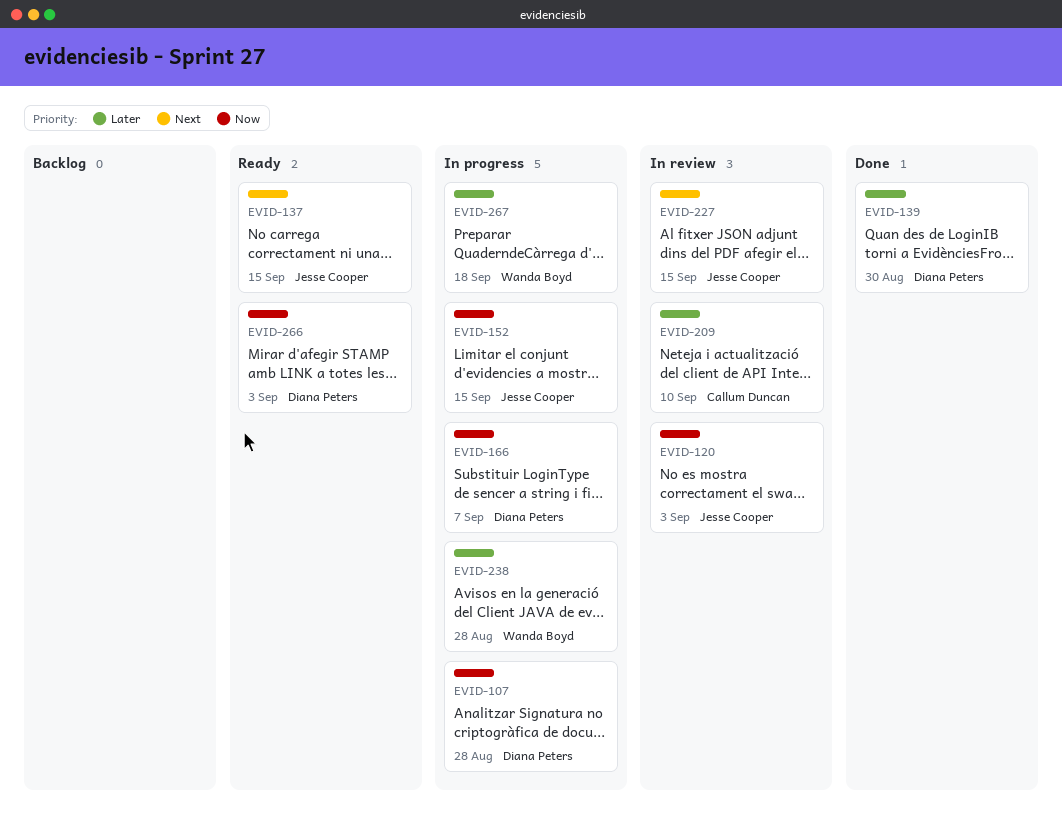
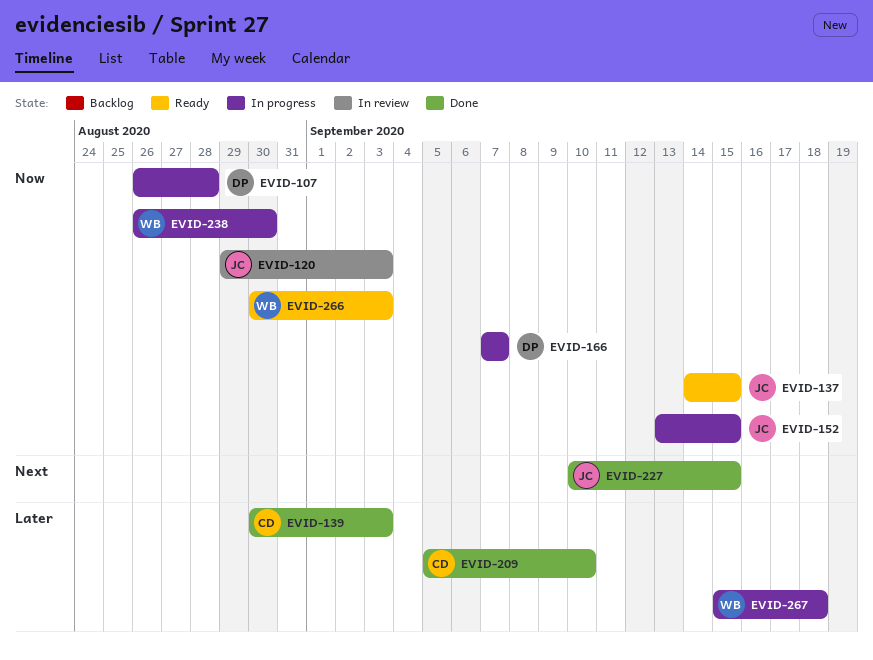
EVID-137, priority: Next -> Now
EVID-139, owner: Diana Peters -> Callum Duncan
EVID-139, due: Aug 30 -> Sep 3
EVID-209, status: In review -> Done
EVID-227, status: In review -> Done
EVID-238, priority: Later -> Now
EVID-238, due: Aug 28 -> Aug 30
EVID-266, owner: Diana Peters -> Wanda Boyd

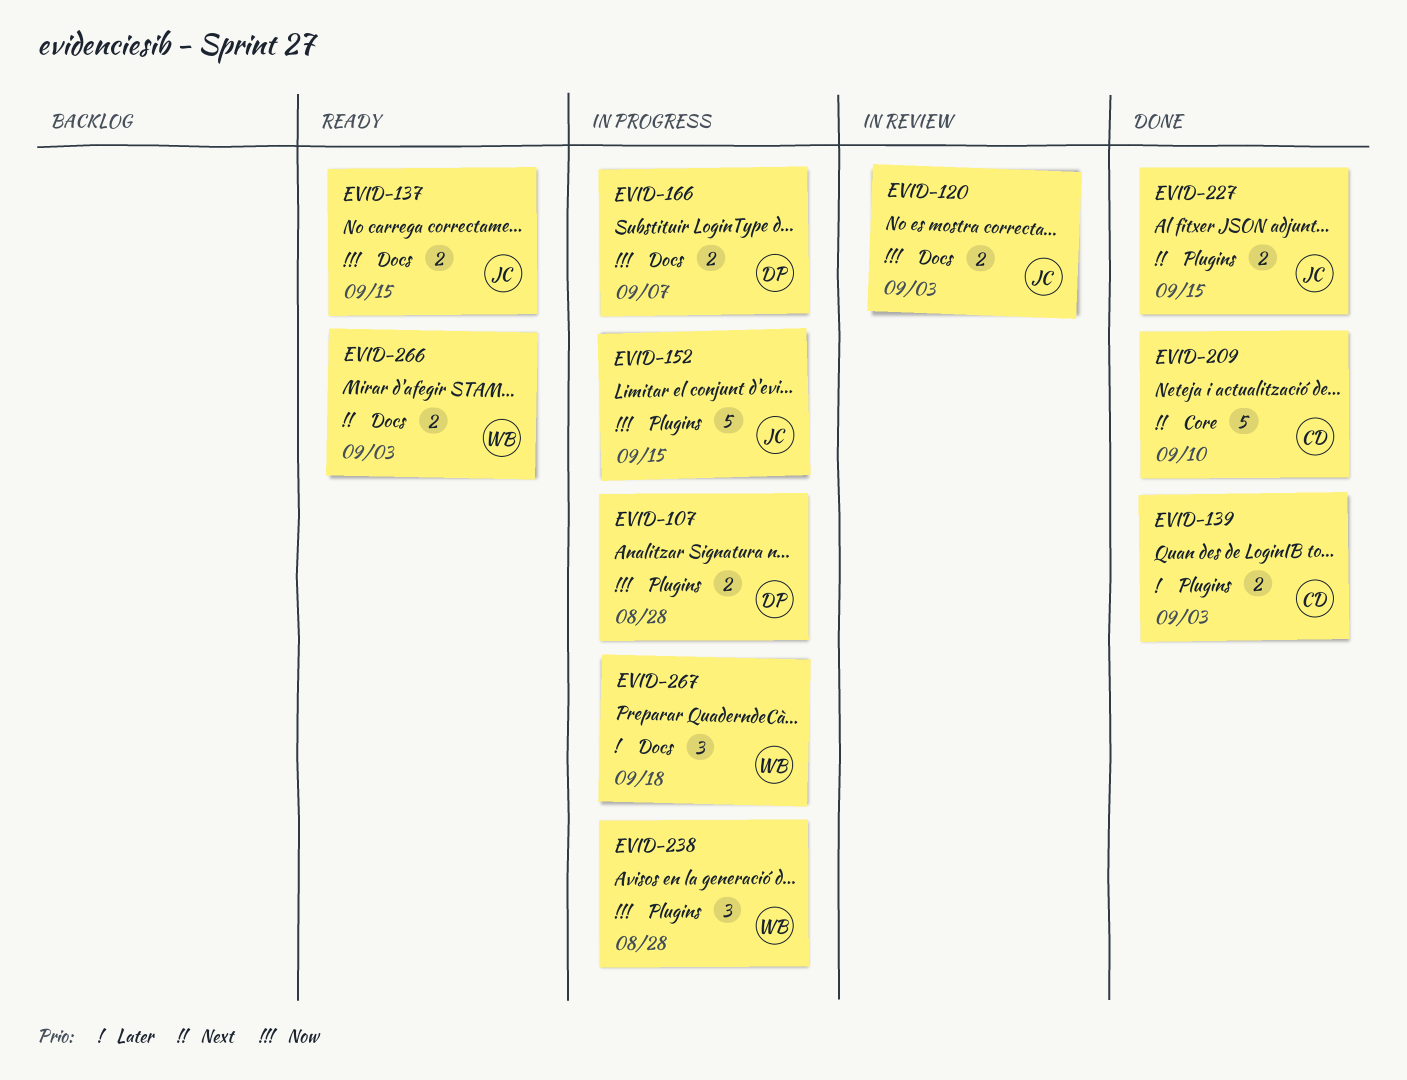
EVID-209, priority: Later -> Next
EVID-238, due: Aug 30 -> Aug 28
EVID-266, priority: Now -> Next

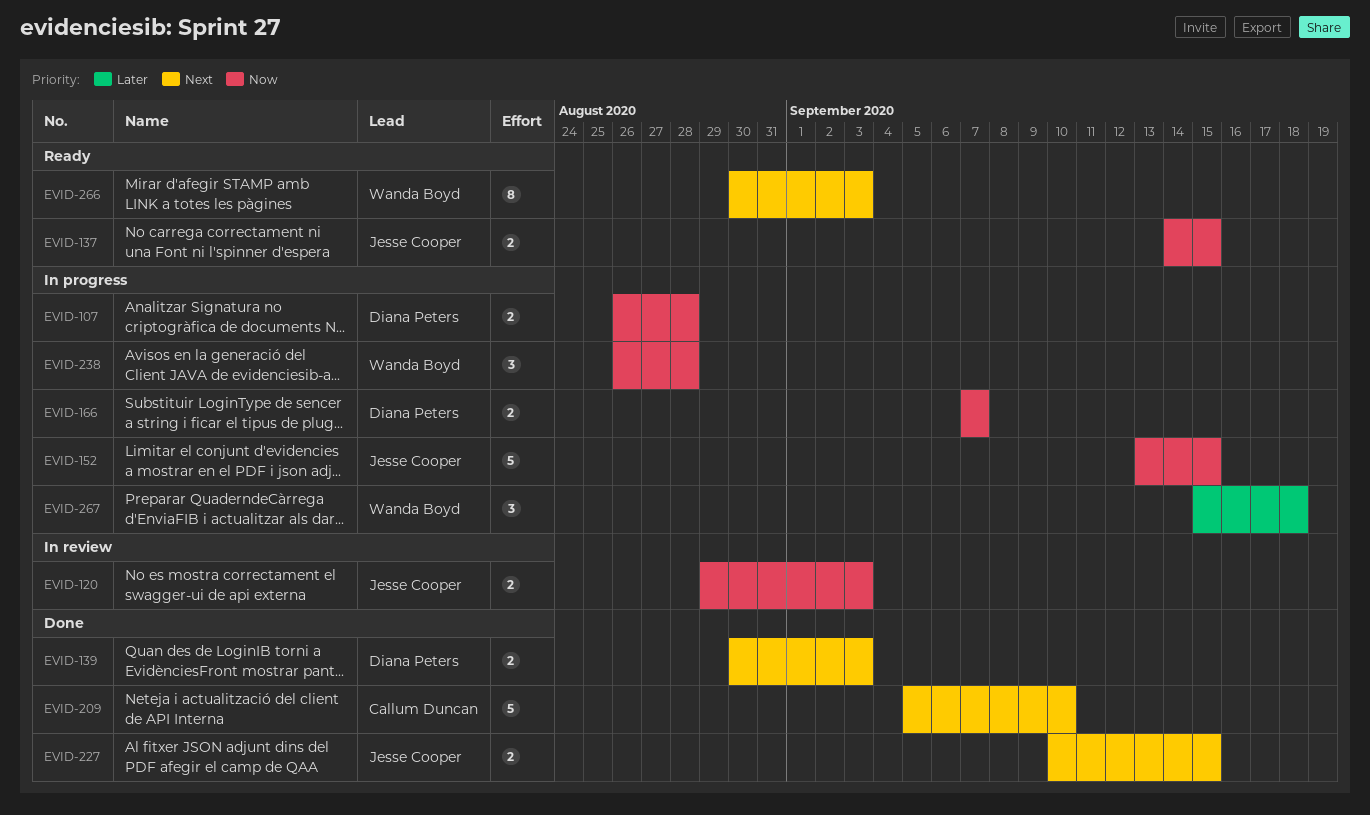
EVID-139, owner: Callum Duncan -> Diana Peters
EVID-139, priority: Later -> Next
EVID-266, estimate: 2 -> 8

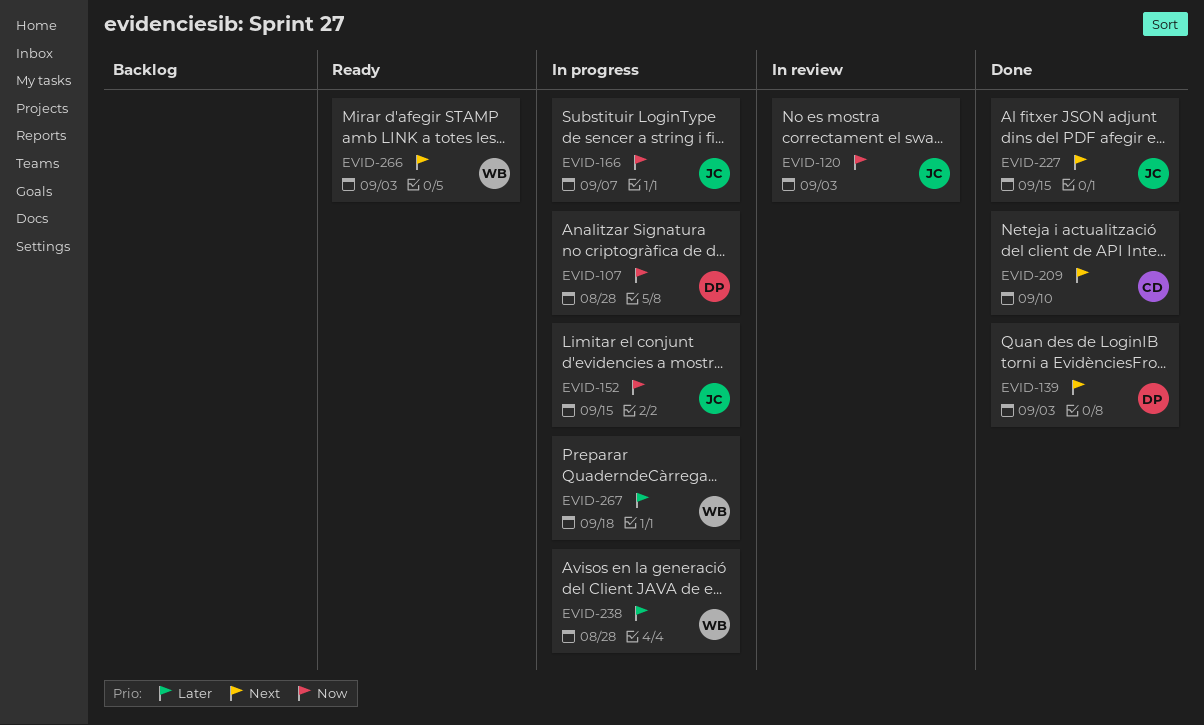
EVID-137: present -> none
EVID-166, owner: Diana Peters -> Jesse Cooper
EVID-238, priority: Now -> Later

